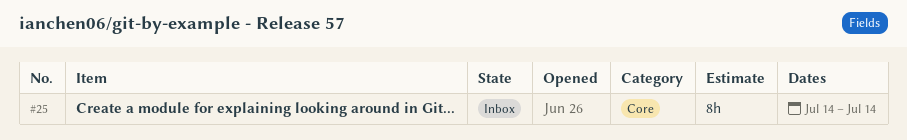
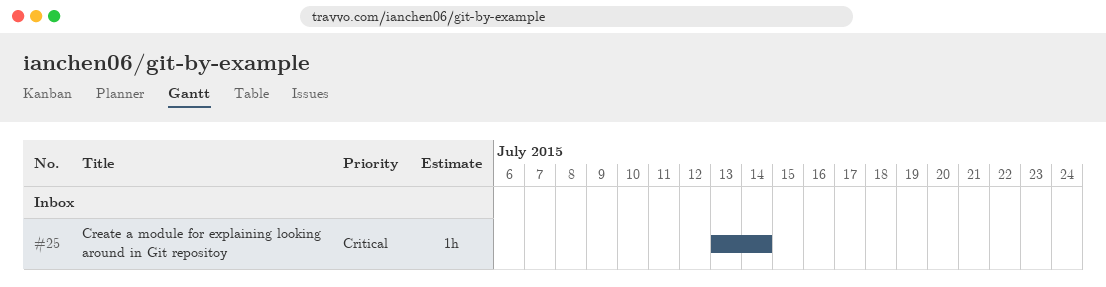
#25, estimate: 8h -> 1h
#25, start: Jul 14 -> Jul 13

